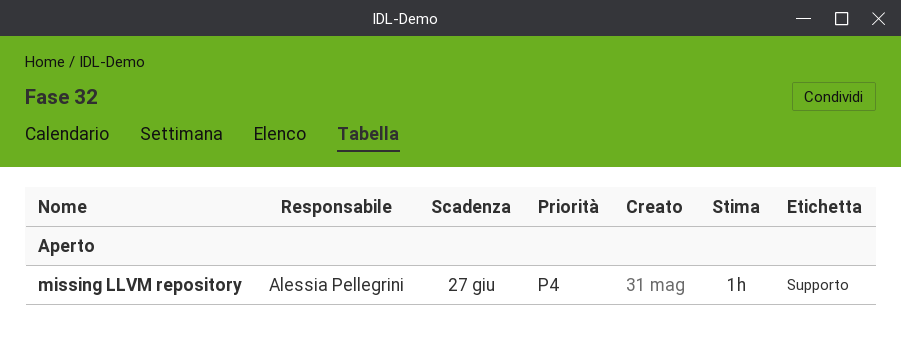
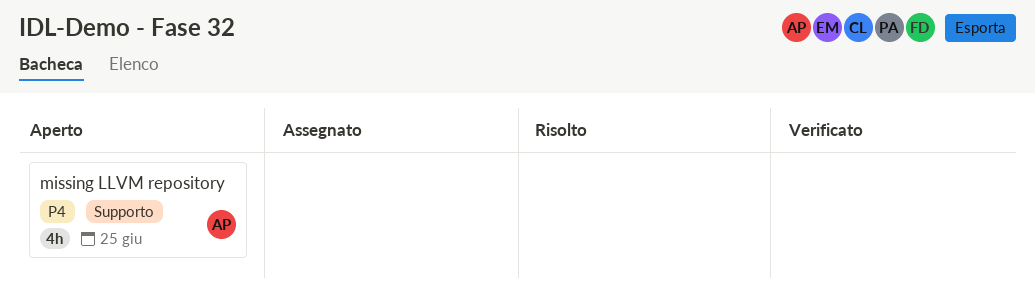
missing LLVM repository, estimate: 1h -> 4h
missing LLVM repository, due: Jun 27 -> Jun 25

